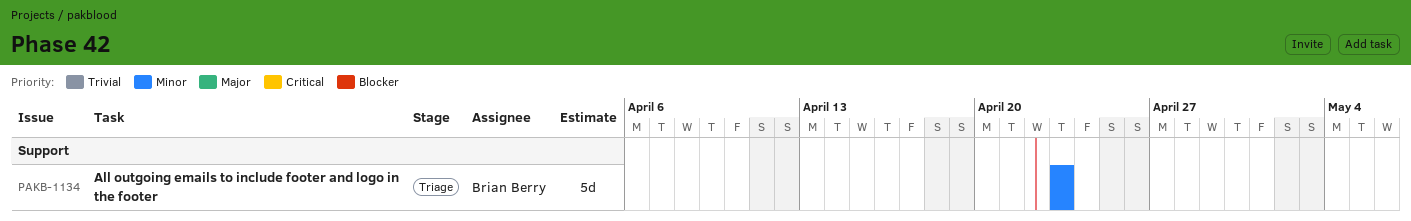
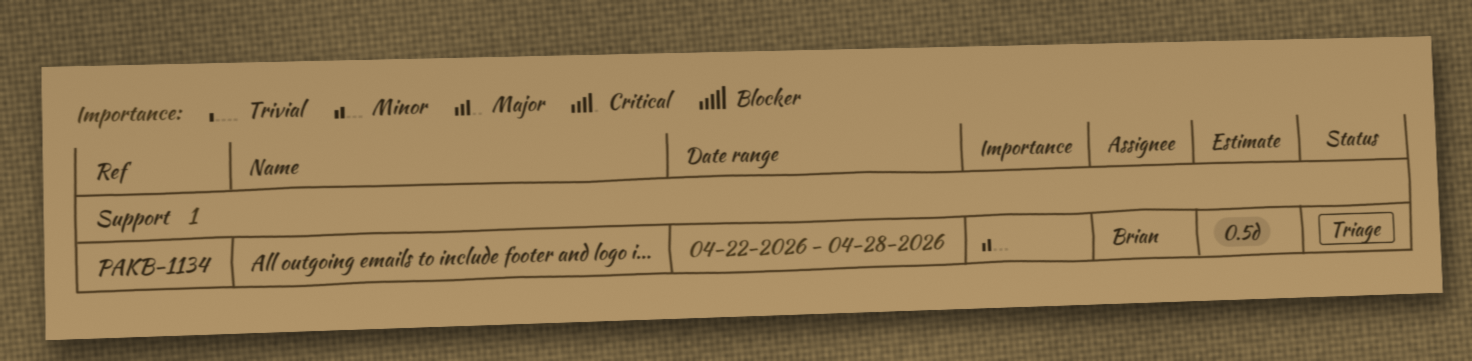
PAKB-1134, estimate: 5d -> 0.5d
PAKB-1134, start: Apr 23 -> Apr 22
PAKB-1134, due: Apr 23 -> Apr 28

